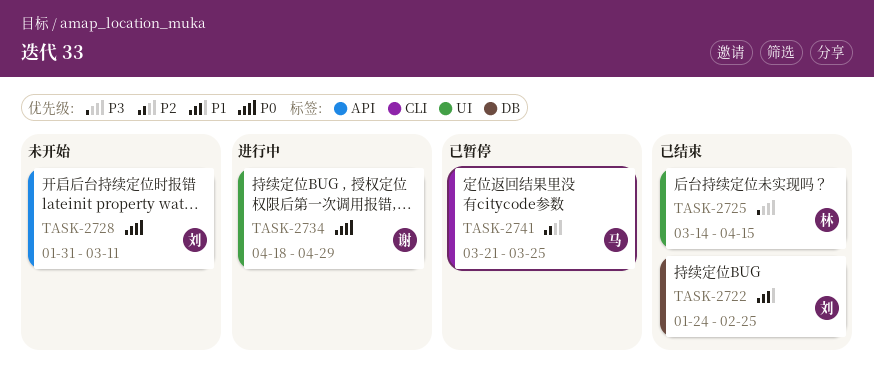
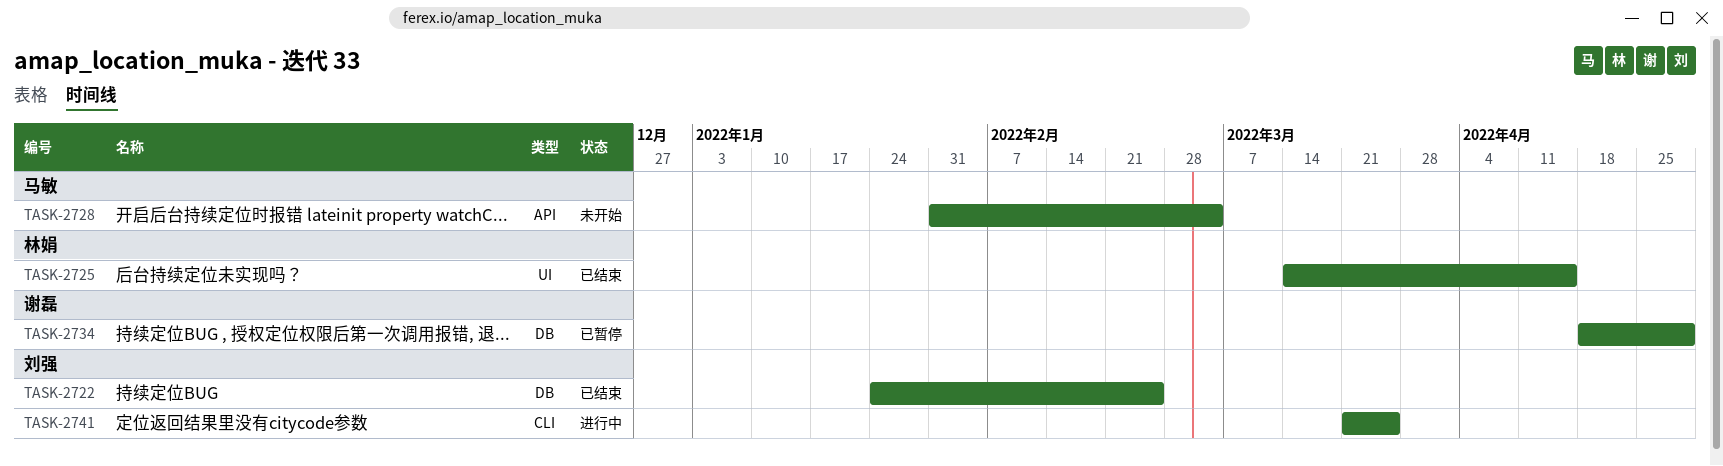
TASK-2728, owner: 刘强 -> 马敏
TASK-2728, due: Mar 11 -> Mar 4
TASK-2734, status: 进行中 -> 已暂停
TASK-2734, label: UI -> DB
TASK-2741, status: 已暂停 -> 进行中
TASK-2741, owner: 马敏 -> 刘强

